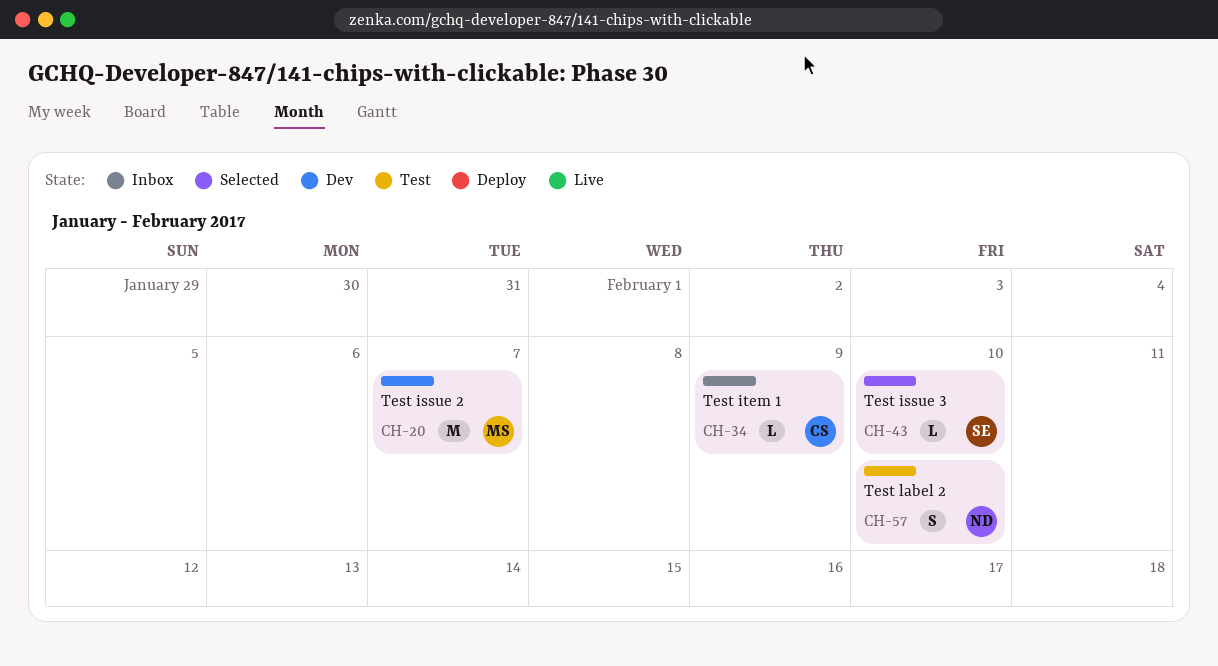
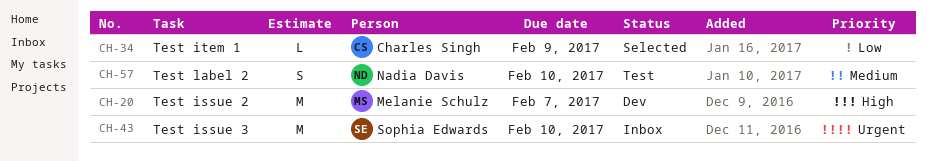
CH-34, status: Inbox -> Selected
CH-43, status: Selected -> Inbox
CH-43, estimate: L -> M

